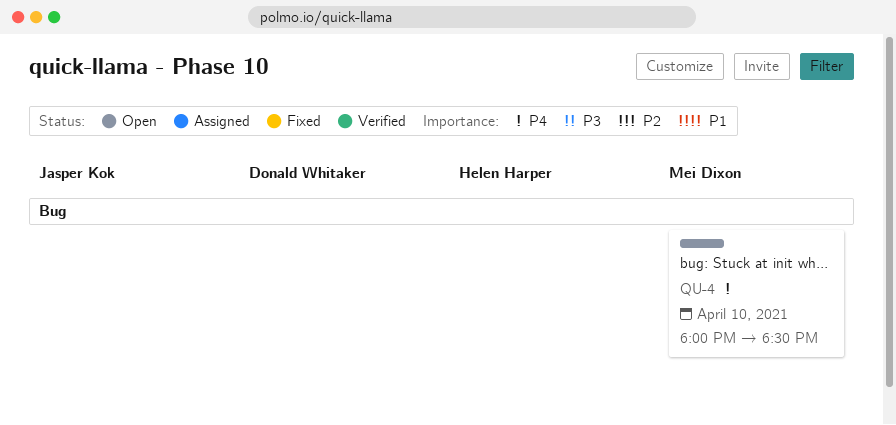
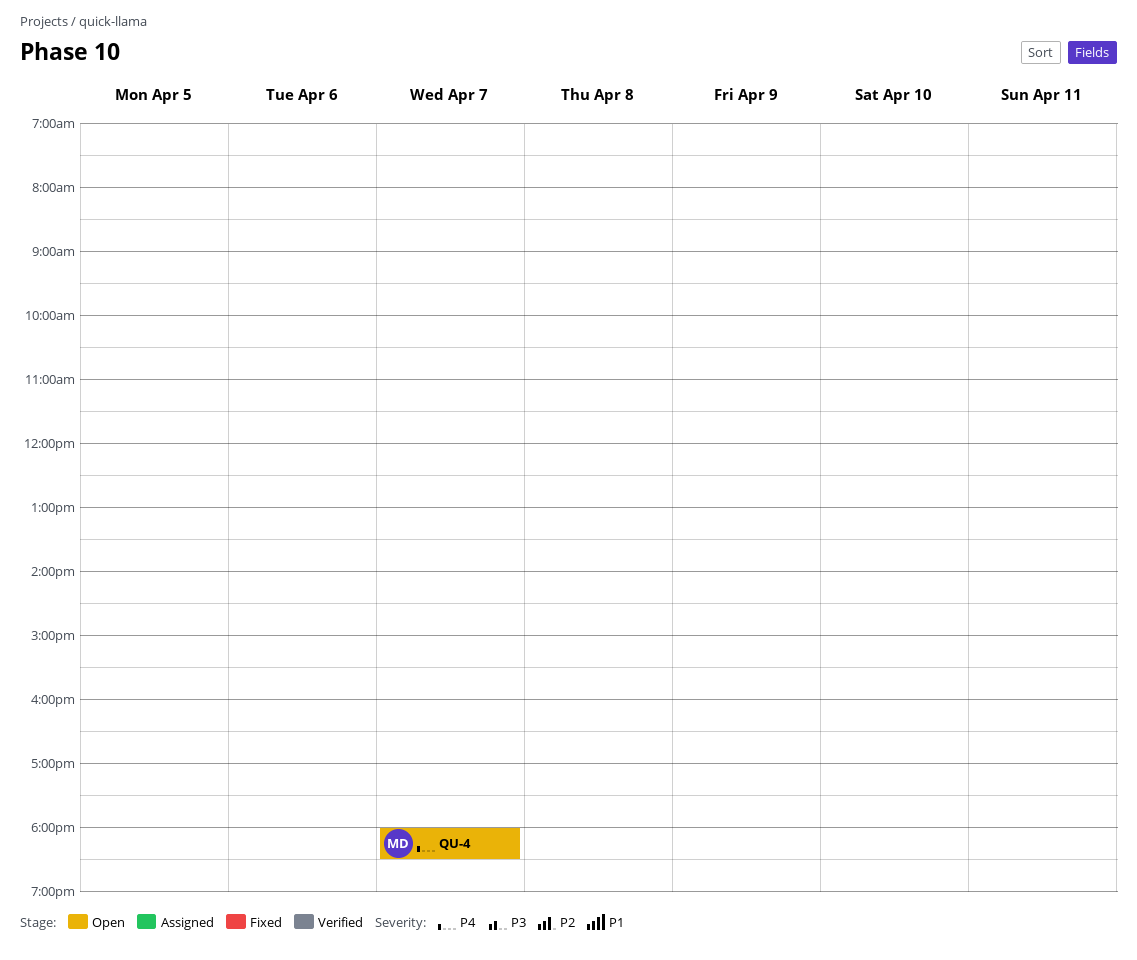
QU-4, day: Apr 10 -> Apr 7

